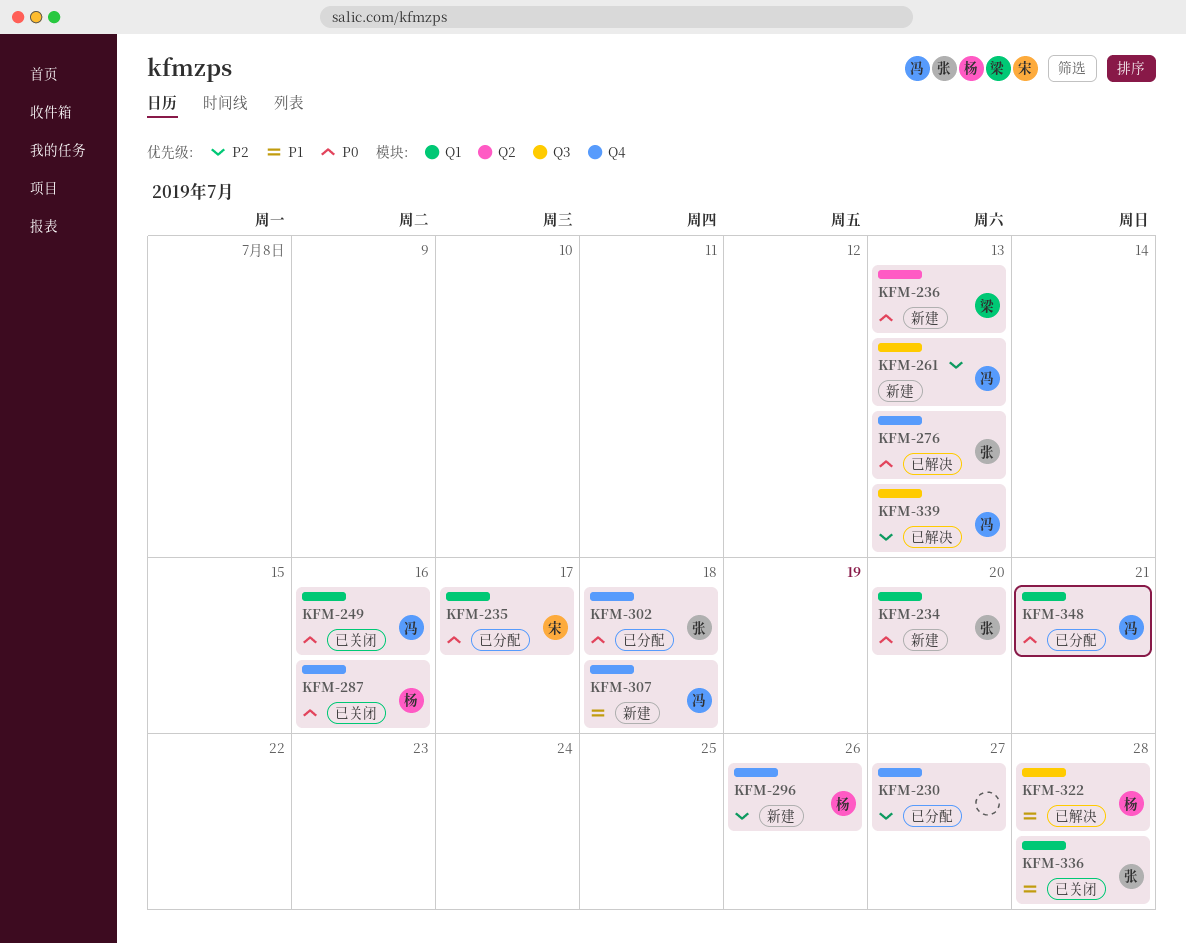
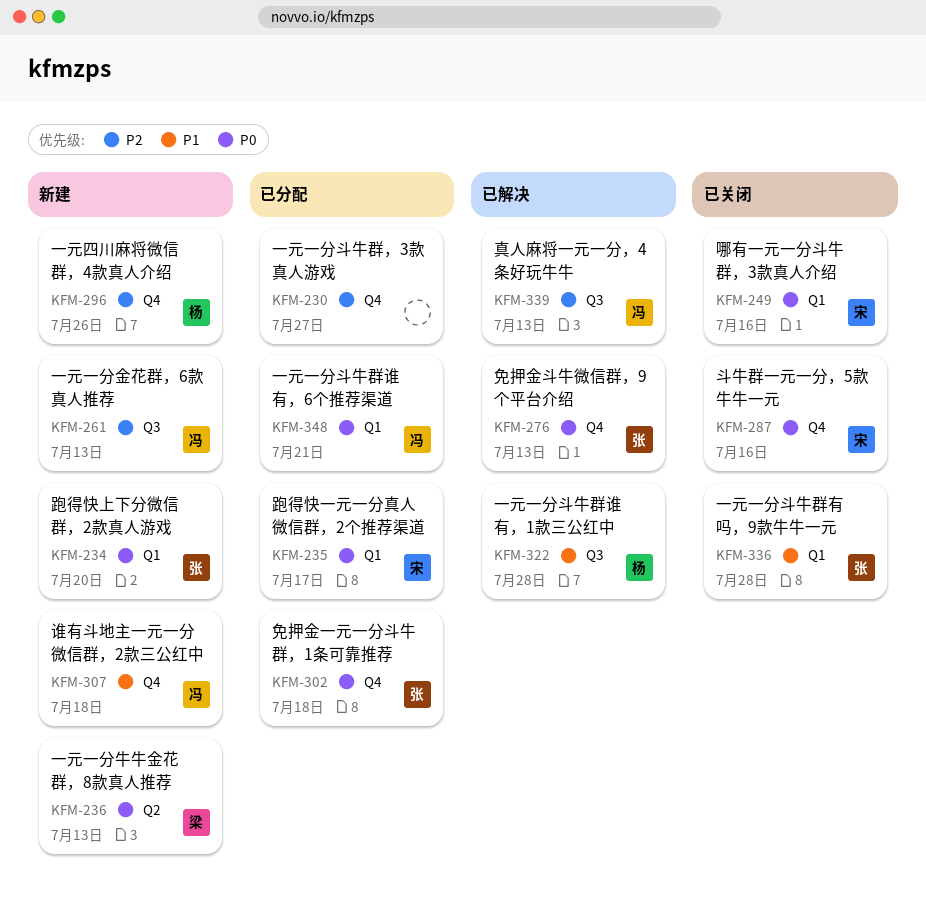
KFM-249, owner: 冯 -> 宋
KFM-287, owner: 杨 -> 宋

